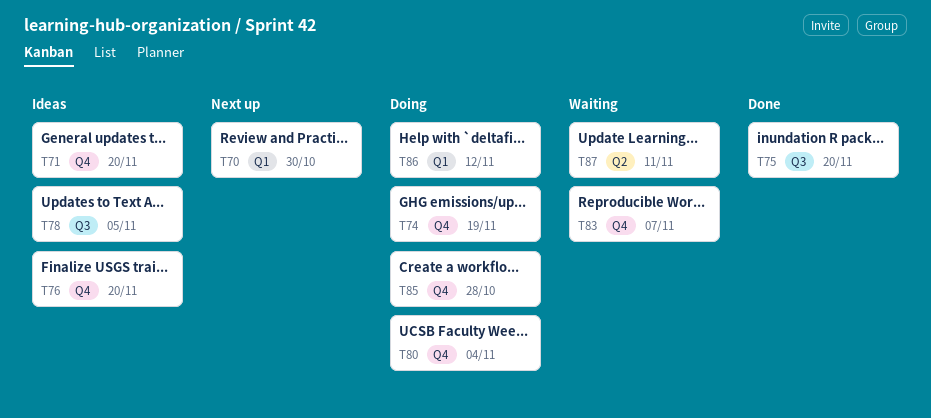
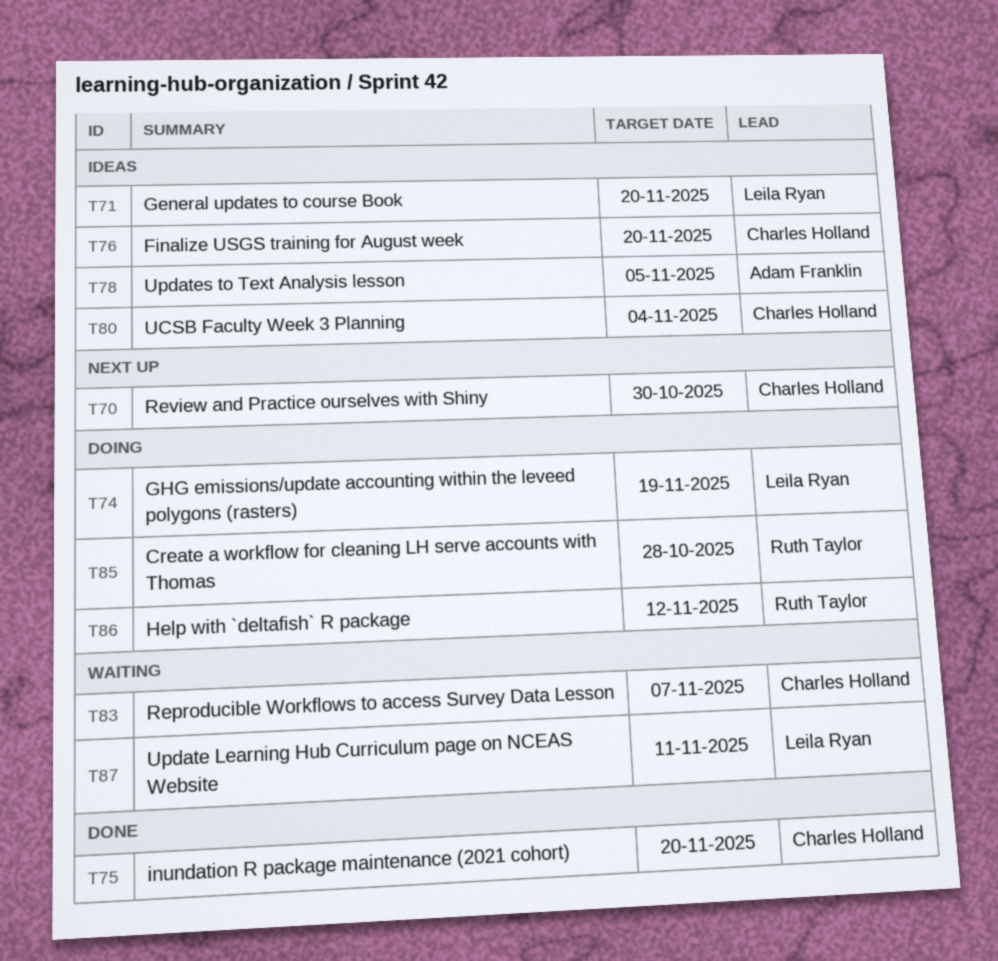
T80, status: Doing -> Ideas

